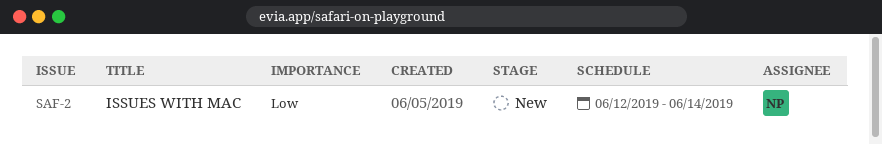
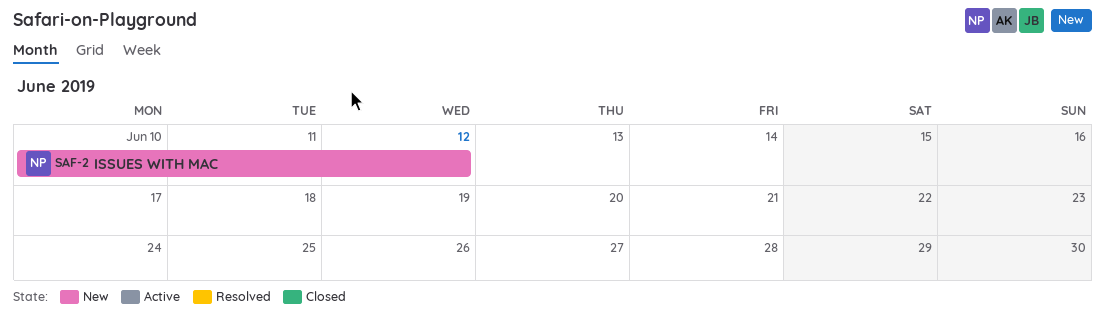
SAF-2, start: Jun 12 -> Jun 10
SAF-2, due: Jun 14 -> Jun 12

